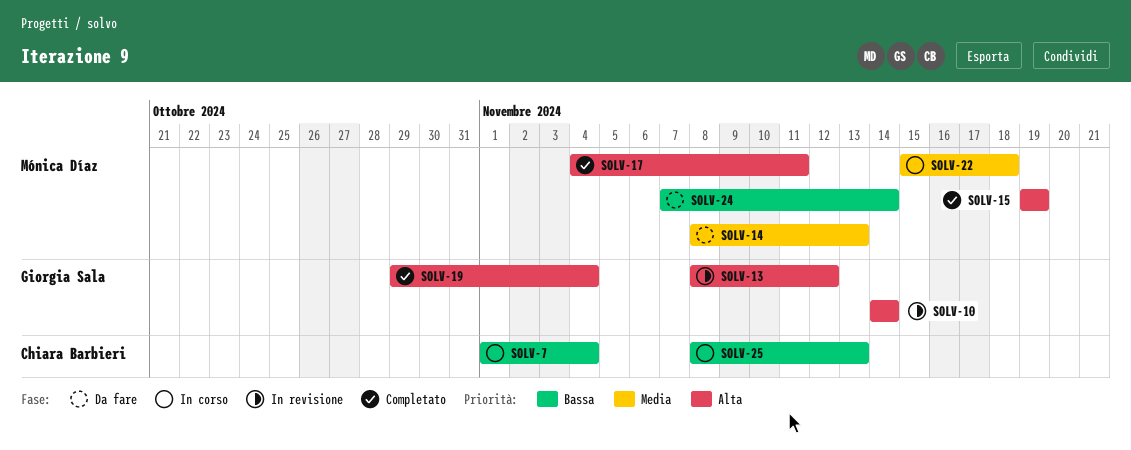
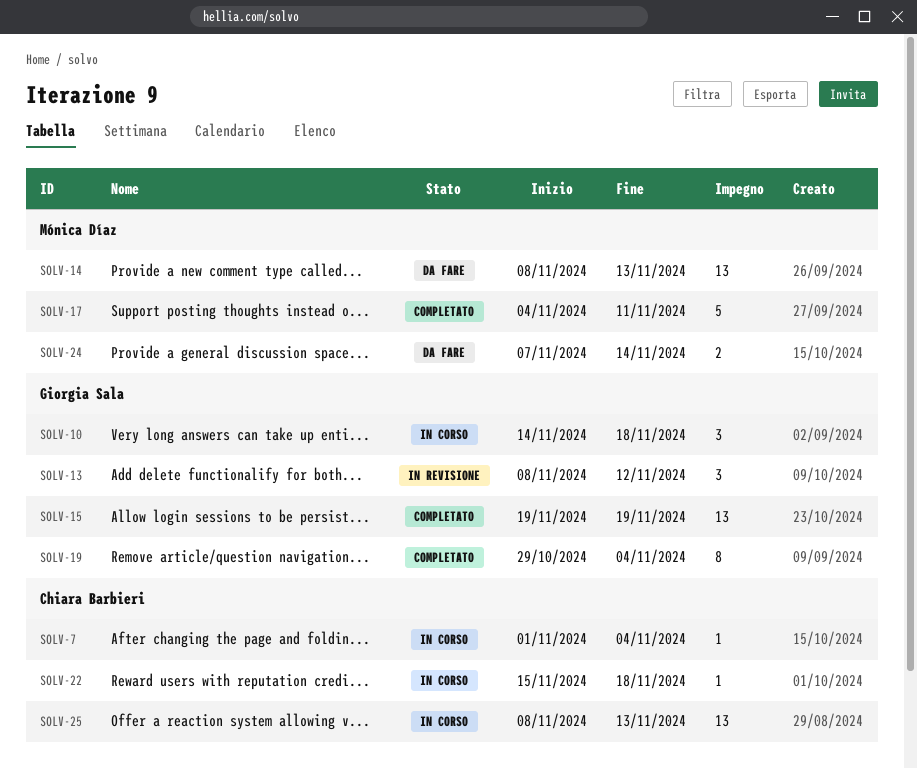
SOLV-10, status: In revisione -> In corso
SOLV-10, due: Nov 14 -> Nov 18
SOLV-15, owner: Mónica Díaz -> Giorgia Sala
SOLV-22, owner: Mónica Díaz -> Chiara Barbieri

